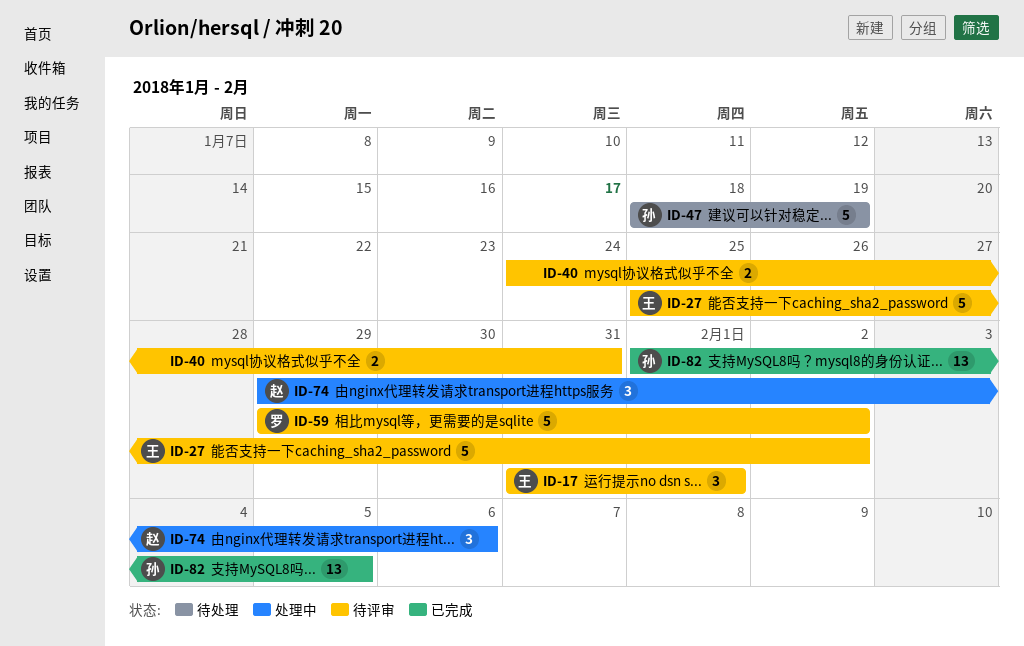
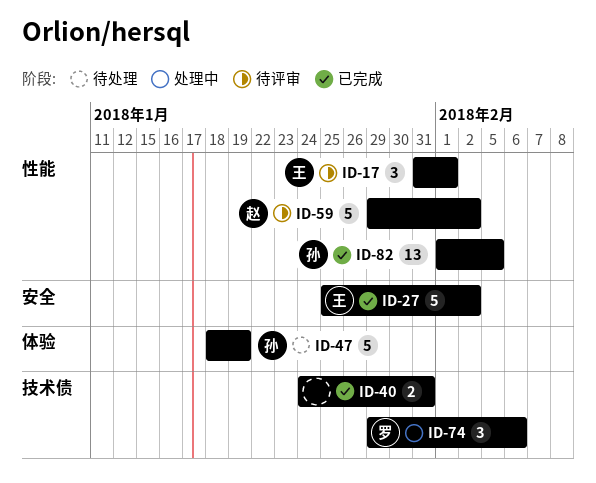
ID-27, status: 待评审 -> 已完成
ID-40, status: 待评审 -> 已完成
ID-59, owner: 罗 -> 赵
ID-74, owner: 赵 -> 罗

